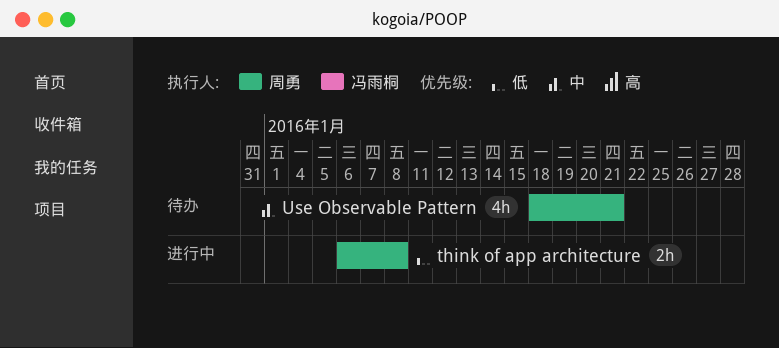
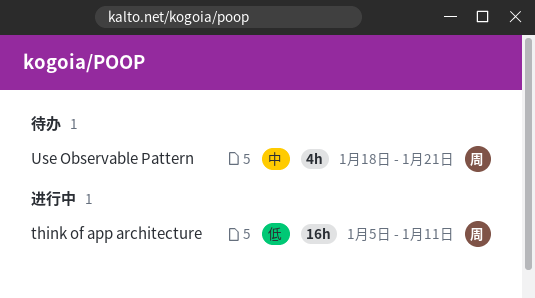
think of app architecture, estimate: 2h -> 16h
think of app architecture, start: Jan 6 -> Jan 5
think of app architecture, due: Jan 8 -> Jan 11

